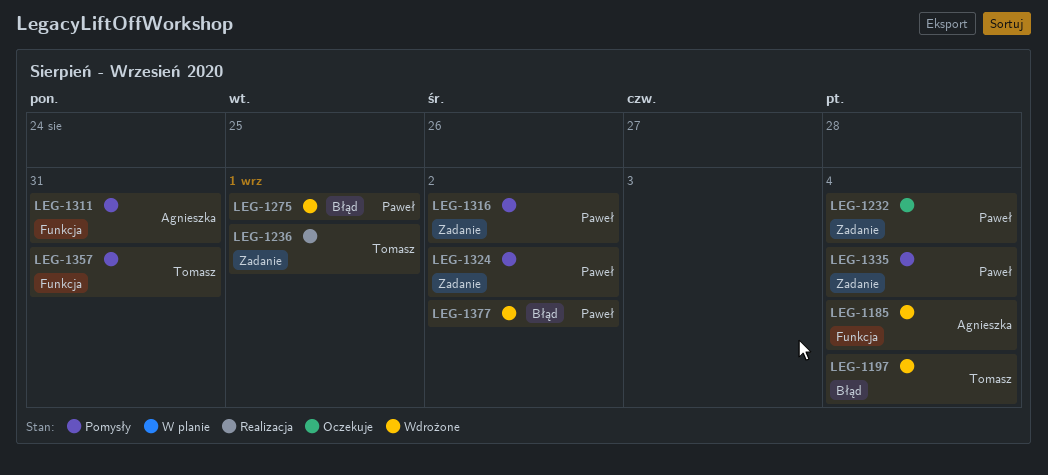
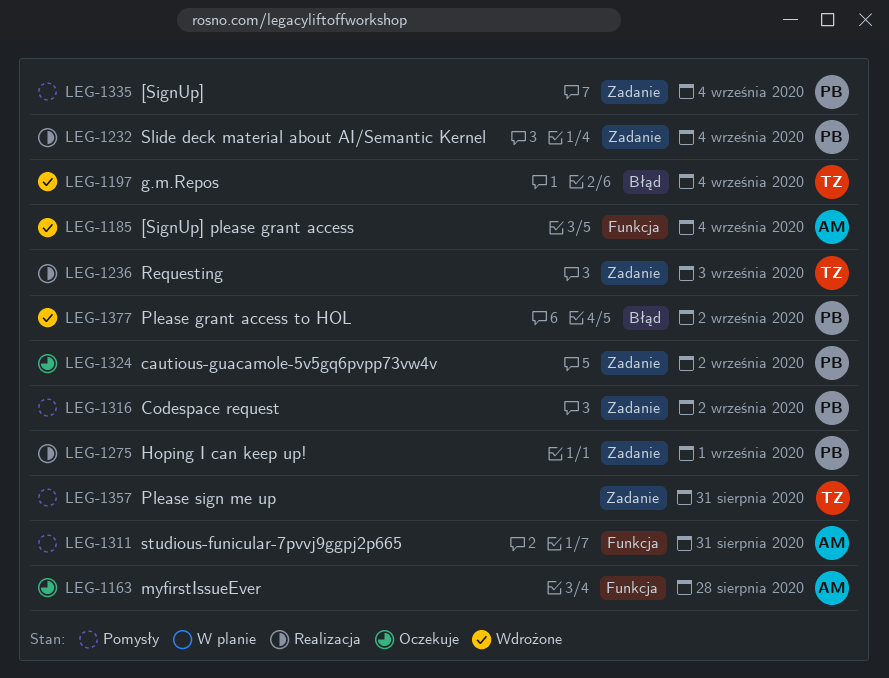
LEG-1163: none -> present
LEG-1232, status: Oczekuje -> Realizacja
LEG-1236, due: Sep 1 -> Sep 3
LEG-1275, status: Wdrożone -> Realizacja
LEG-1275, label: Błąd -> Zadanie
LEG-1324, status: Pomysły -> Oczekuje
LEG-1357, label: Funkcja -> Zadanie

